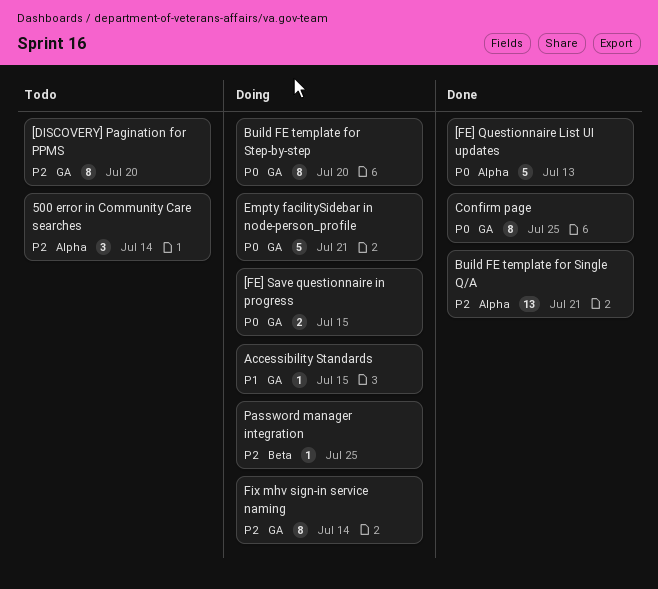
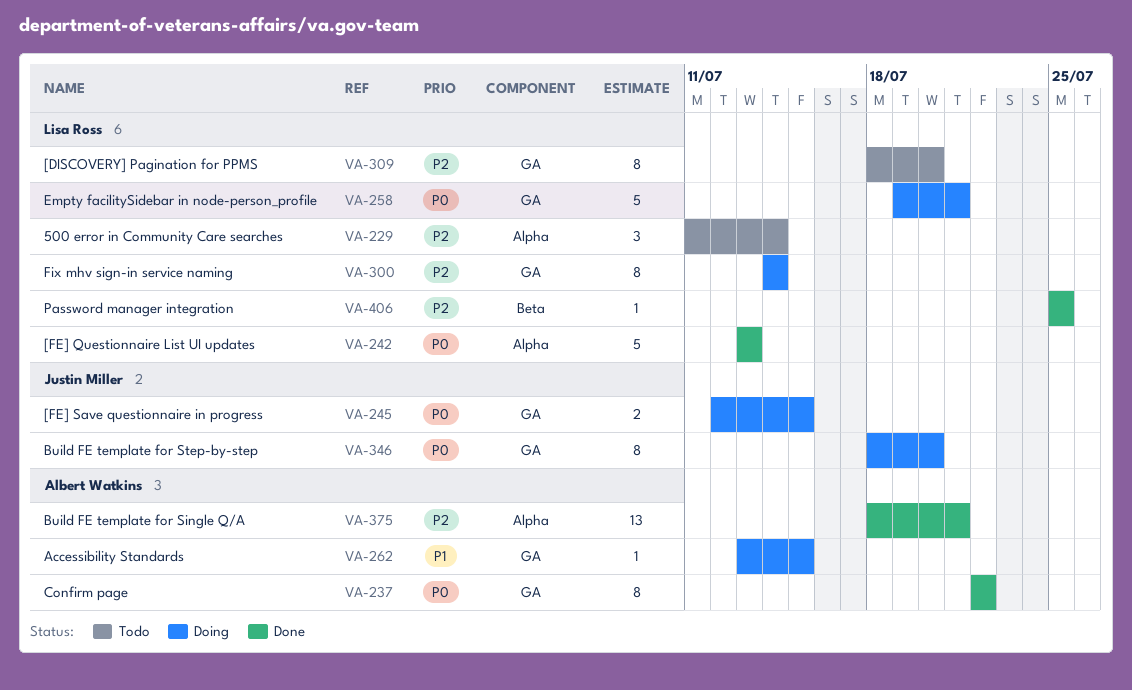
Confirm page, due: Jul 25 -> Jul 22
Password manager integration, status: Doing -> Done

